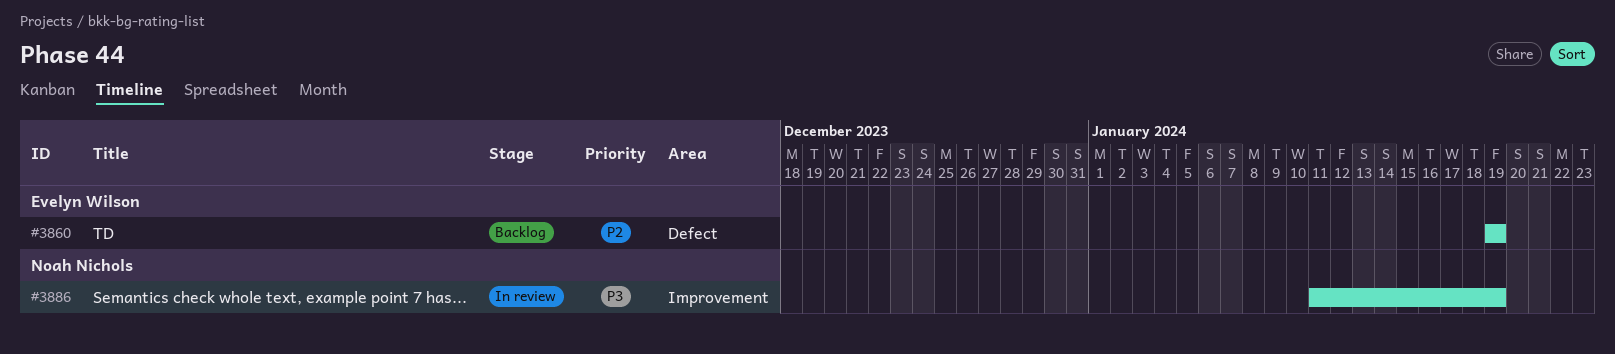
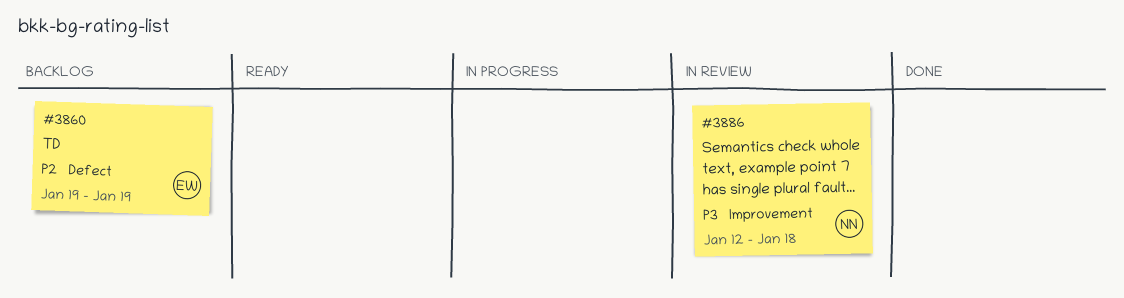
#3886, start: Jan 11 -> Jan 12
#3886, due: Jan 19 -> Jan 18

